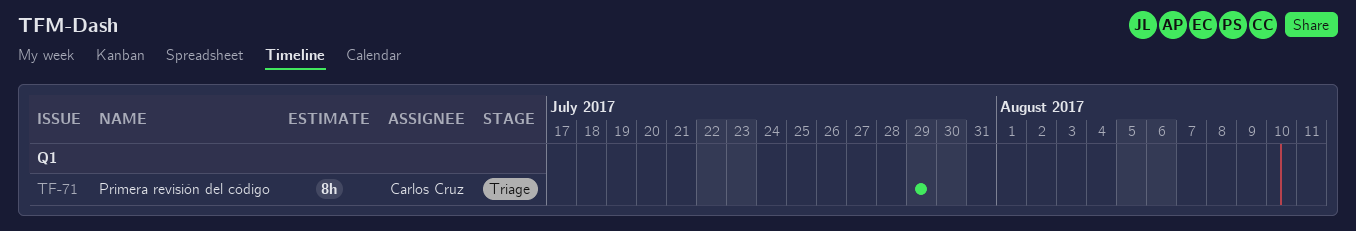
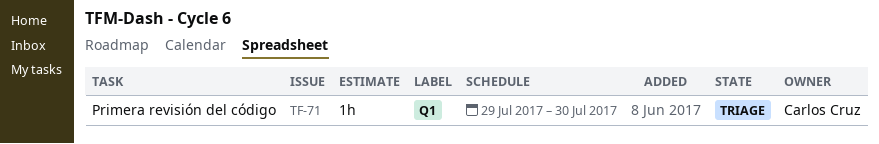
TF-71, estimate: 8h -> 1h
TF-71, due: Jul 29 -> Jul 30

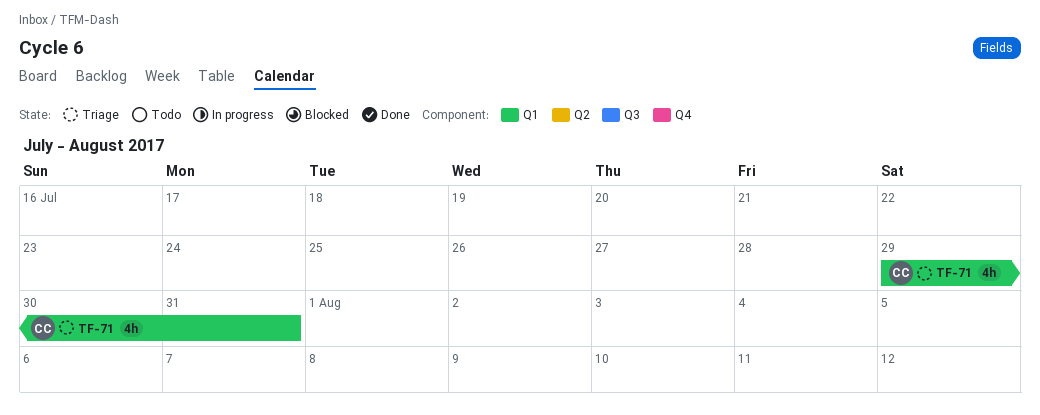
TF-71, estimate: 1h -> 4h
TF-71, due: Jul 30 -> Jul 31

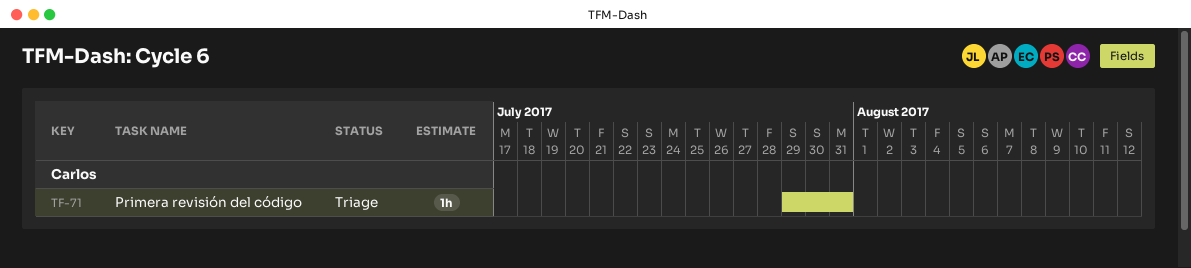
TF-71, estimate: 4h -> 1h

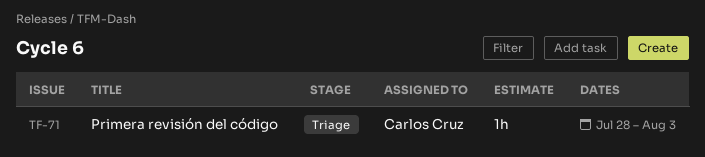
TF-71, start: Jul 29 -> Jul 28
TF-71, due: Jul 31 -> Aug 3

